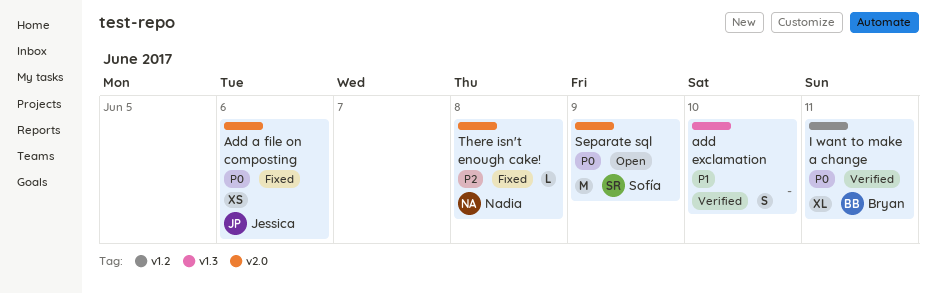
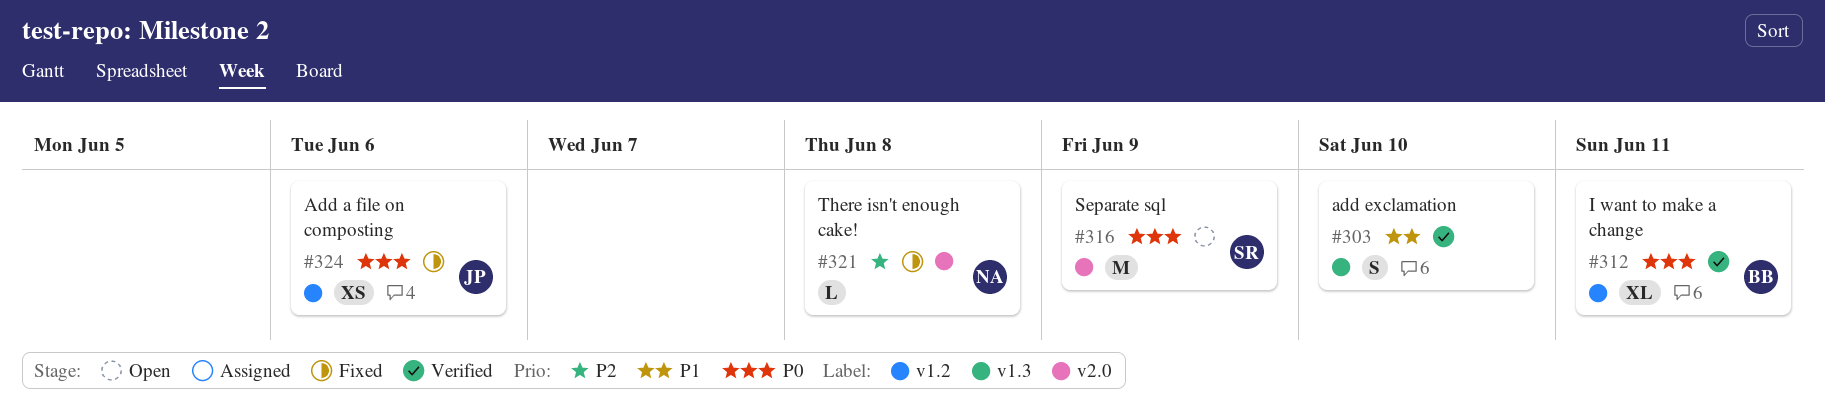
Add a file on composting, label: v2.0 -> v1.2

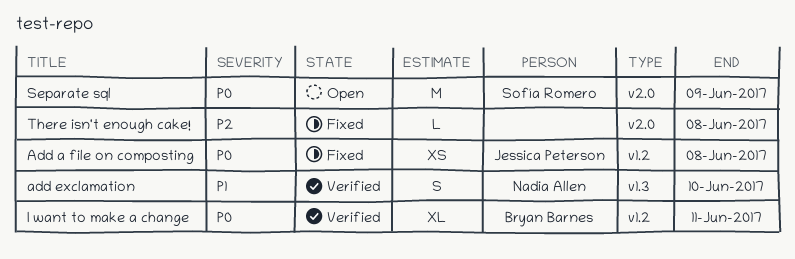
Add a file on composting, due: Jun 6 -> Jun 8
add exclamation, owner: none -> Nadia Allen
There isn't enough cake!, owner: Nadia Allen -> none

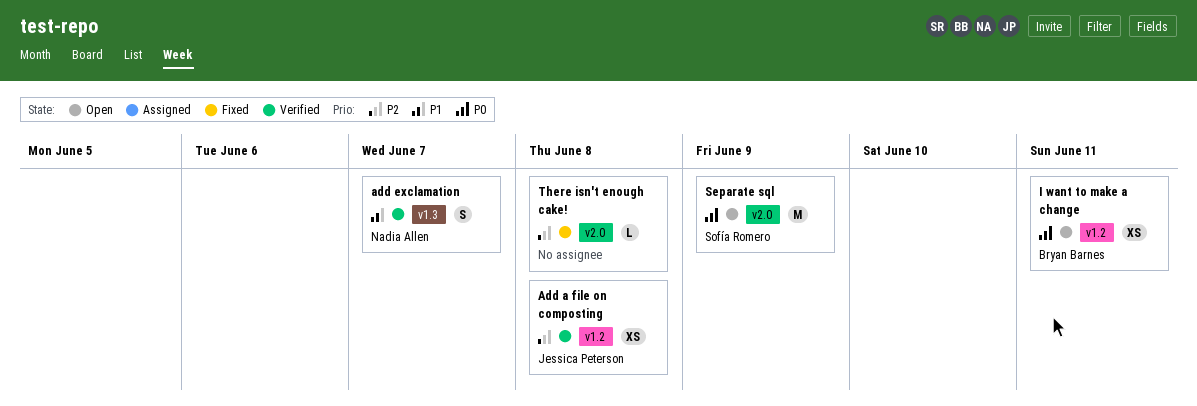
Add a file on composting, status: Fixed -> Verified
Add a file on composting, priority: P0 -> P2
add exclamation, due: Jun 10 -> Jun 7
I want to make a change, status: Verified -> Open
I want to make a change, estimate: XL -> XS

